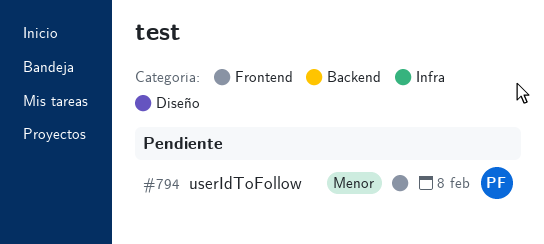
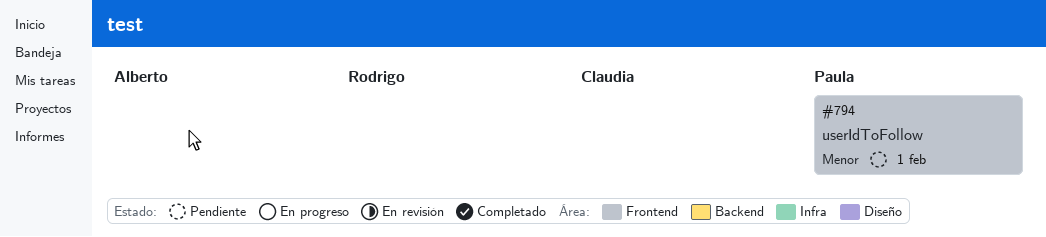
#794, due: Feb 8 -> Feb 1

